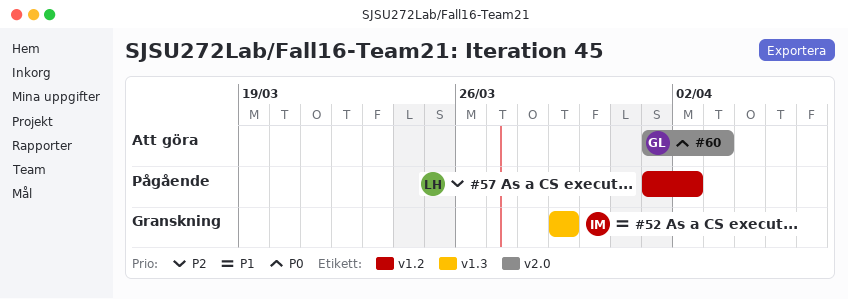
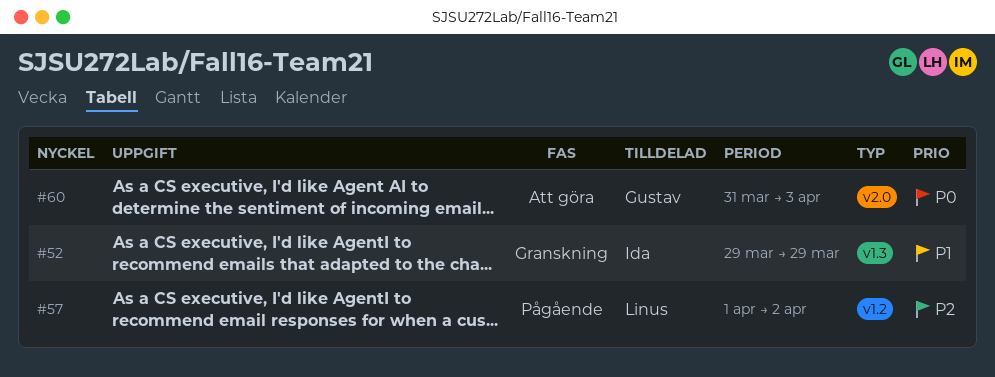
#60, start: Apr 1 -> Mar 31

